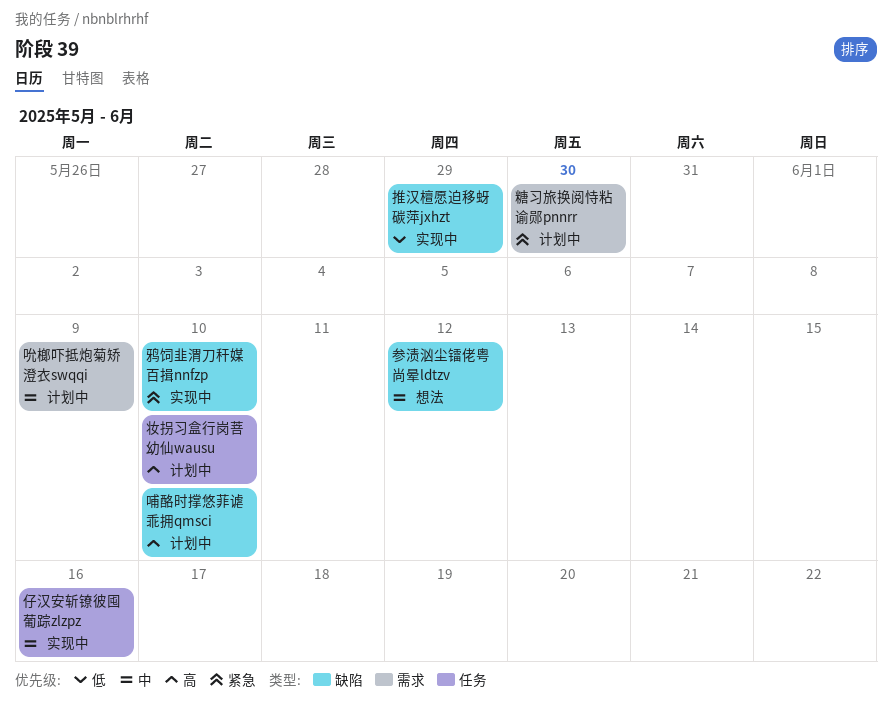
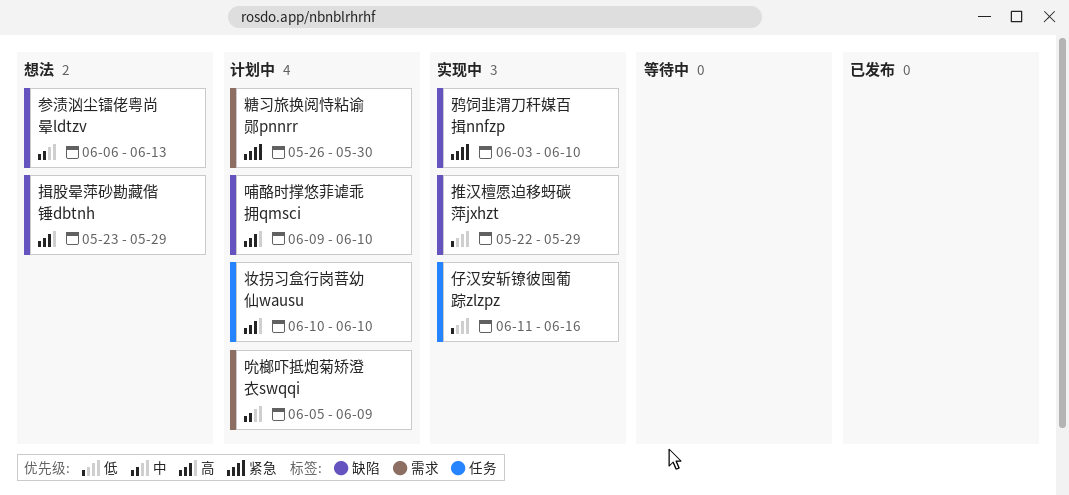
仔汉安斩镣彼囤葡踪zlzpz, priority: 中 -> 低
参渍汹尘镭佬粤尚晕ldtzv, due: Jun 12 -> Jun 13
揖股晕萍砂勘藏偕锤dbtnh: none -> present

